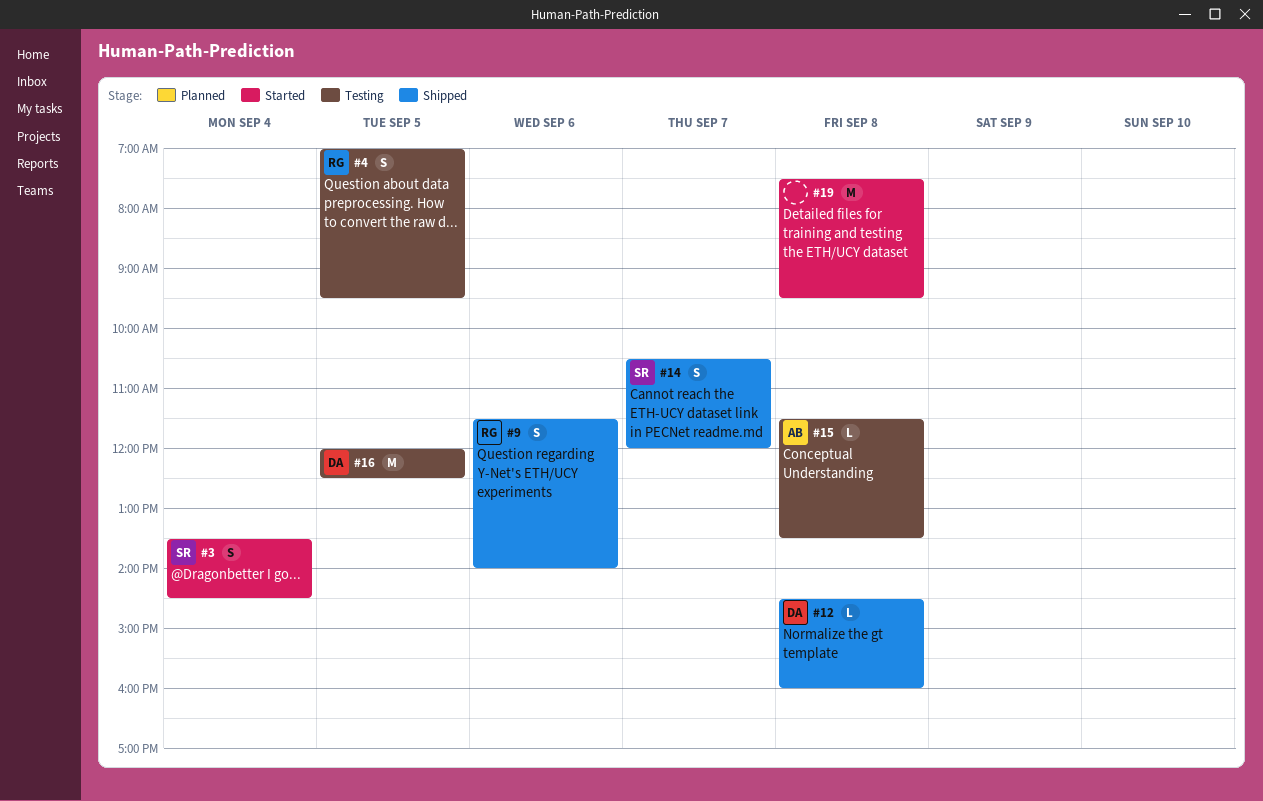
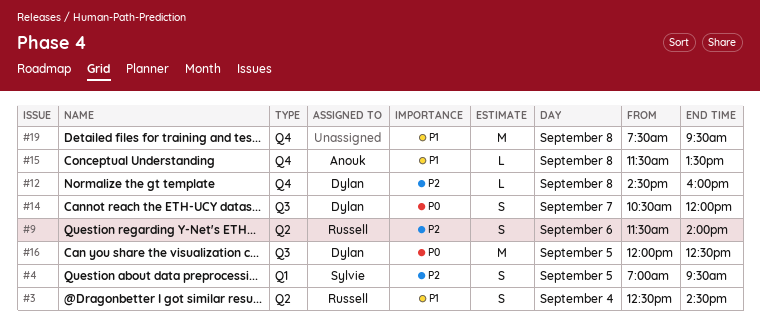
#3, owner: Sylvie -> Russell
#3, begins: 13:30 -> 12:30
#4, owner: Russell -> Sylvie
#14, owner: Sylvie -> Dylan

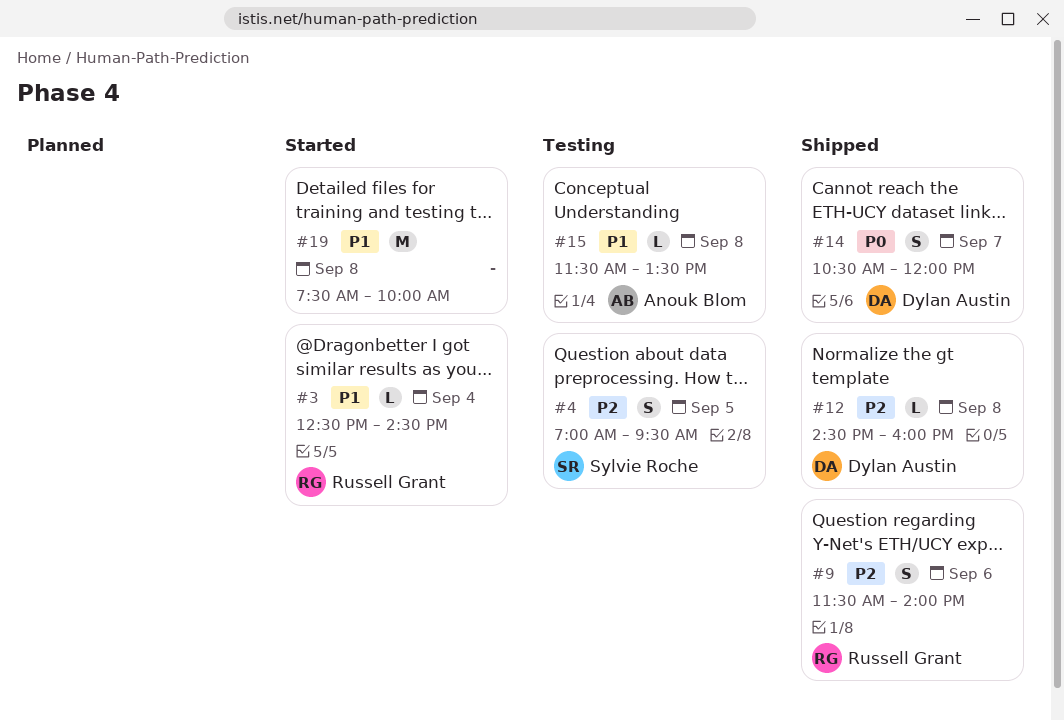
#3, estimate: S -> L
#16: present -> none
#19, ends: 09:30 -> 10:00

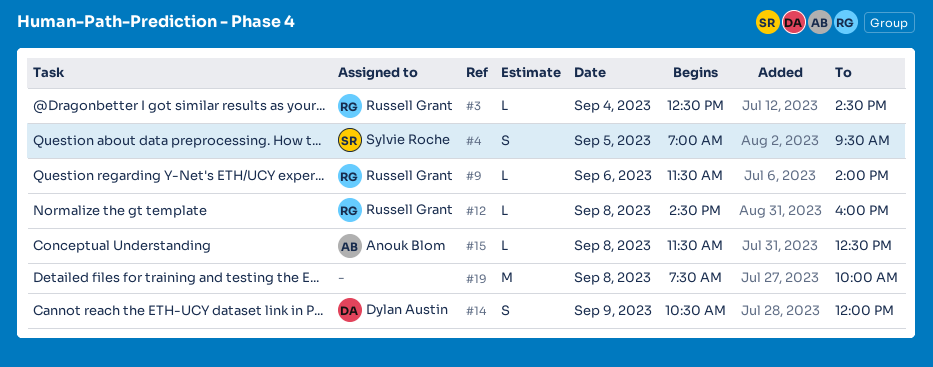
#9, estimate: S -> L
#12, owner: Dylan Austin -> Russell Grant
#14, day: Sep 7 -> Sep 9
#15, ends: 13:30 -> 12:30

